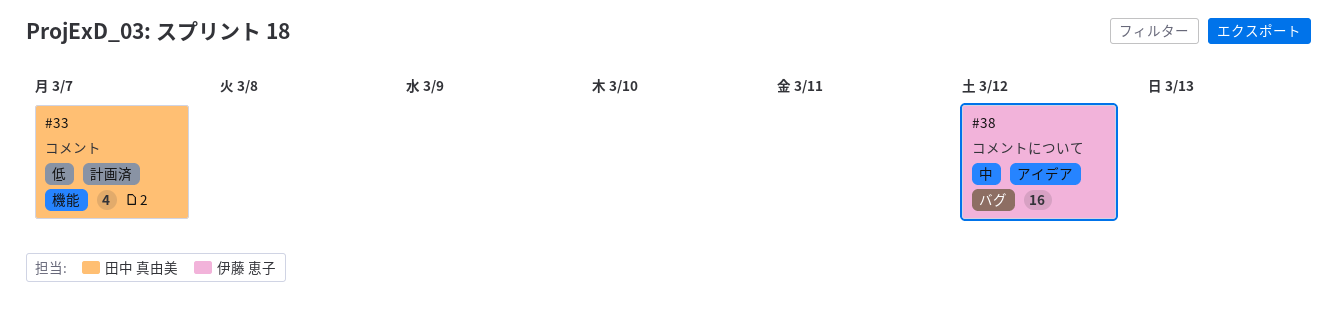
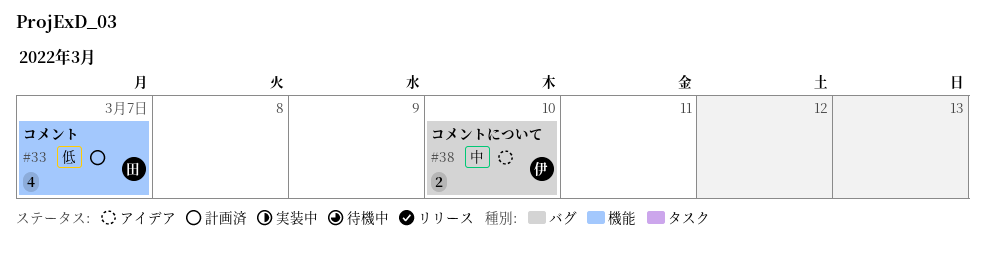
#38, estimate: 16 -> 2
#38, due: Mar 12 -> Mar 10

